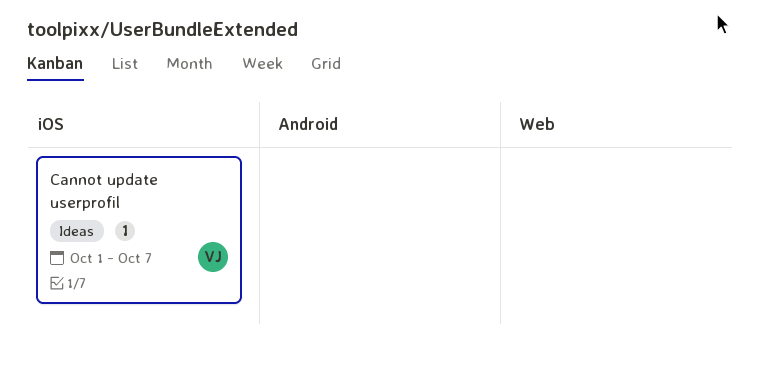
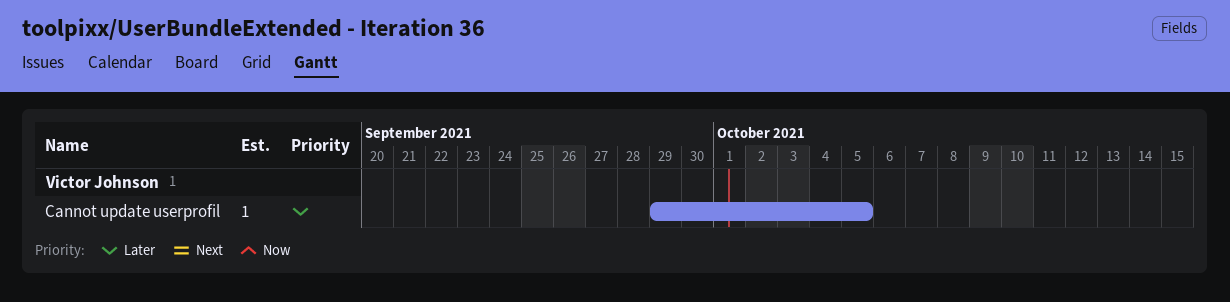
Cannot update userprofil, start: Oct 1 -> Sep 29
Cannot update userprofil, due: Oct 7 -> Oct 5

